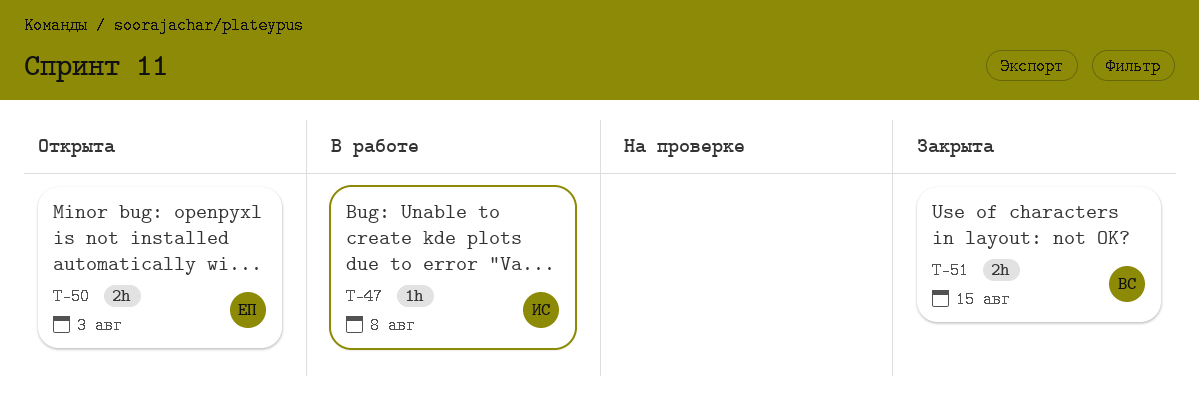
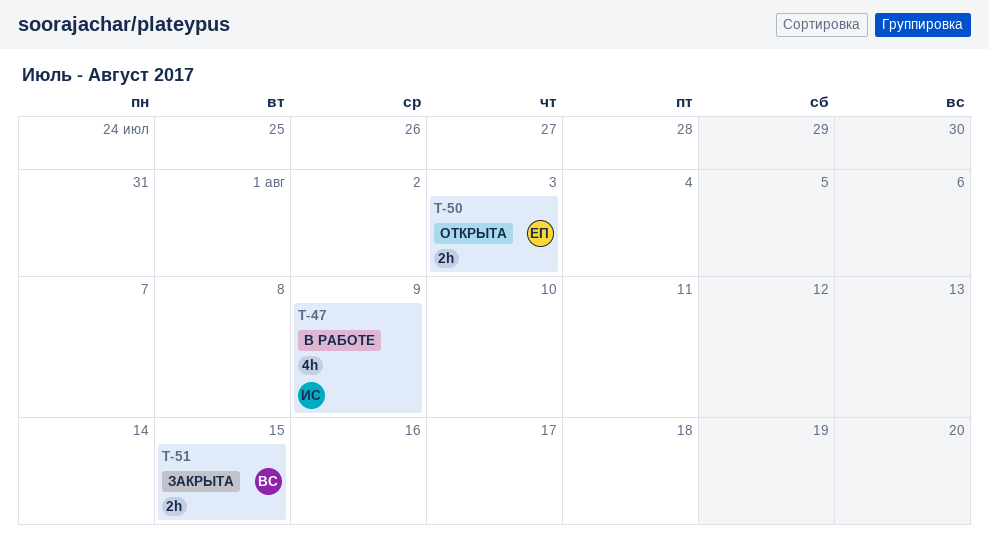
T-47, estimate: 1h -> 4h
T-47, due: Aug 8 -> Aug 9

